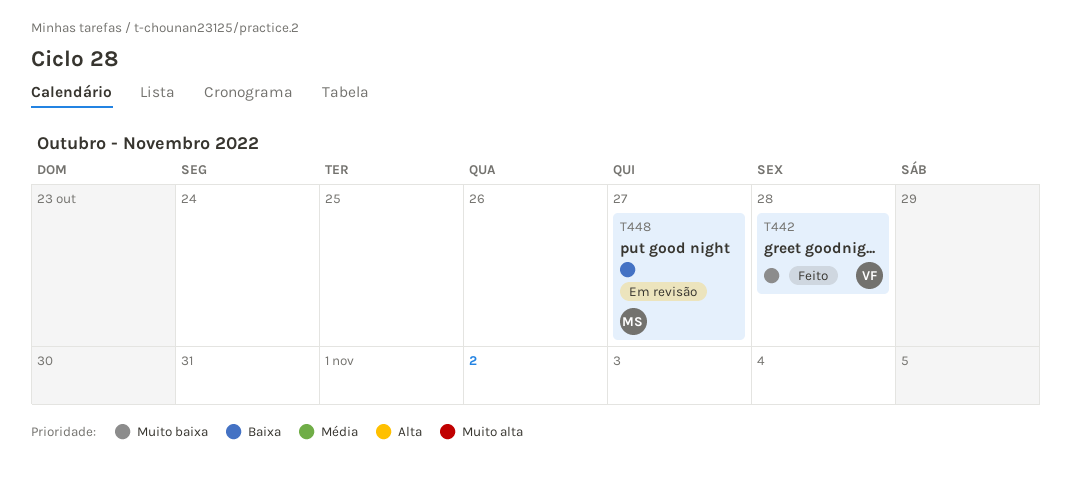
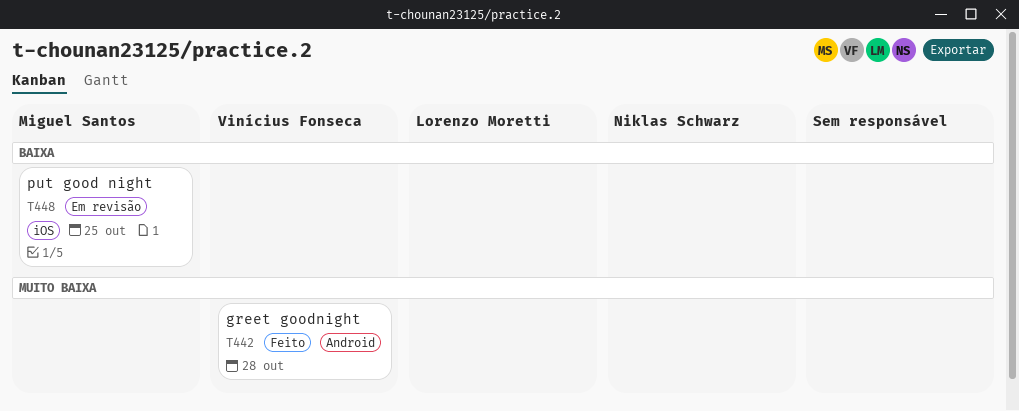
T448, due: Oct 27 -> Oct 25

